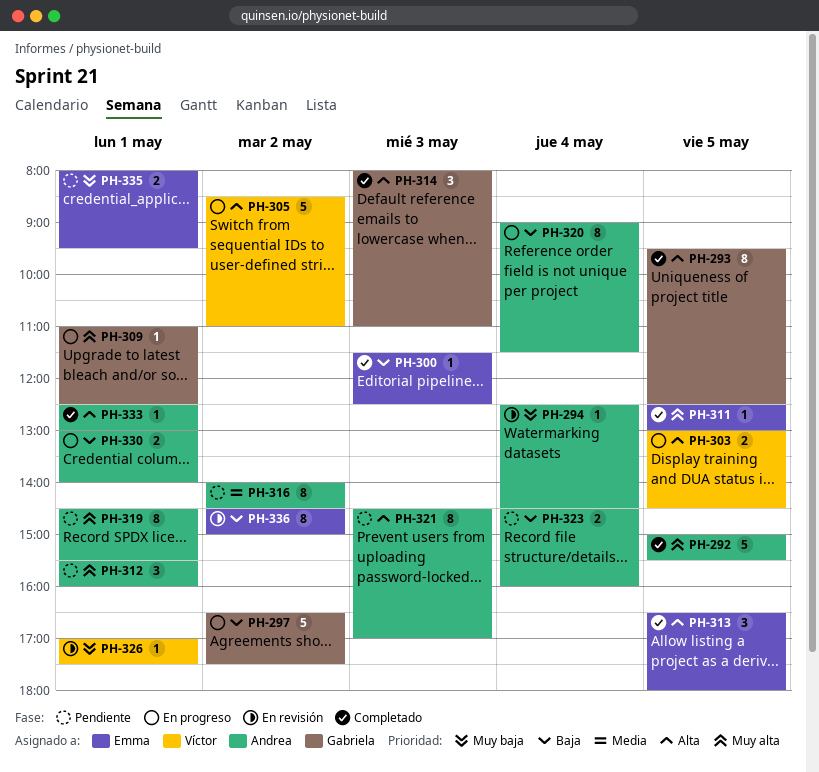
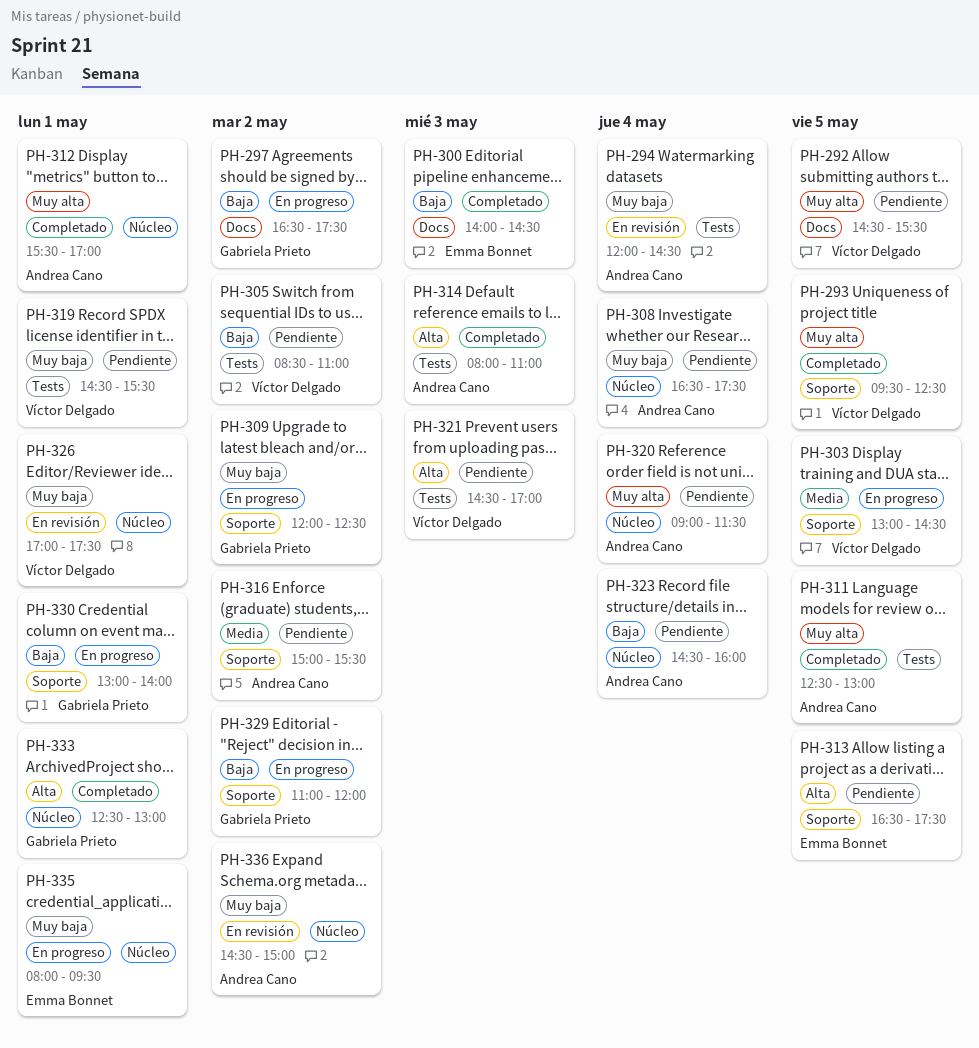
PH-292, status: Completado -> Pendiente
PH-292, owner: Andrea Cano -> Víctor Delgado
PH-292, begins: 15:00 -> 14:30
PH-293, owner: Gabriela Prieto -> Víctor Delgado
PH-293, priority: Alta -> Muy alta
PH-294, begins: 12:30 -> 12:00
PH-300, begins: 11:30 -> 14:00
PH-300, ends: 12:30 -> 14:30
PH-303, priority: Alta -> Media
PH-305, status: En progreso -> Pendiente
PH-305, priority: Alta -> Baja
PH-308: none -> present
PH-309, priority: Muy alta -> Muy baja
PH-309, day: May 1 -> May 2
PH-309, begins: 11:00 -> 12:00
PH-311, owner: Emma Bonnet -> Andrea Cano
PH-312, status: Pendiente -> Completado
PH-312, ends: 16:00 -> 17:00
PH-313, status: Completado -> Pendiente
PH-313, ends: 18:00 -> 17:30
PH-314, owner: Gabriela Prieto -> Andrea Cano
PH-316, begins: 14:00 -> 15:00
PH-316, ends: 14:30 -> 15:30
PH-319, owner: Andrea Cano -> Víctor Delgado
PH-319, priority: Muy alta -> Muy baja
PH-320, status: En progreso -> Pendiente
PH-320, priority: Baja -> Muy alta
PH-321, owner: Andrea Cano -> Víctor Delgado
PH-329: none -> present
PH-330, owner: Andrea Cano -> Gabriela Prieto
PH-333, owner: Andrea Cano -> Gabriela Prieto
PH-335, status: Pendiente -> En progreso
PH-336, owner: Emma Bonnet -> Andrea Cano
PH-336, priority: Baja -> Muy baja

